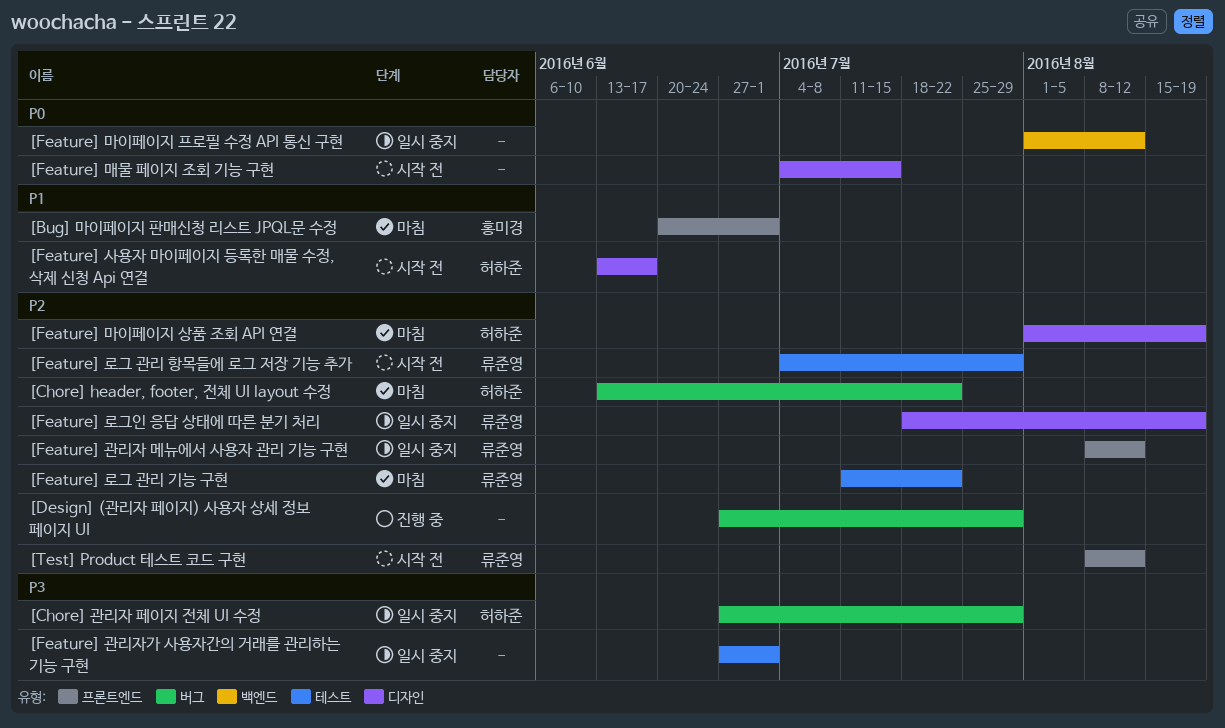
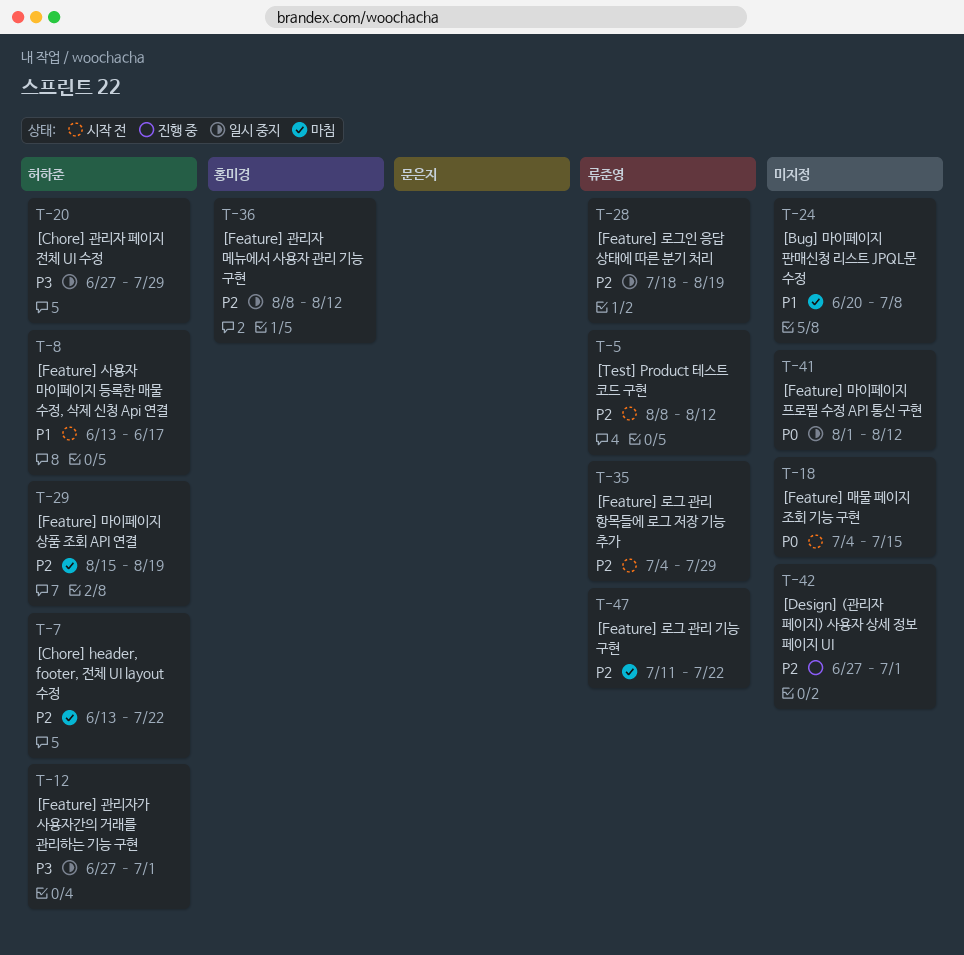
[Bug] 마이페이지 판매신청 리스트 JPQL문 수정, owner: 홍미경 -> none
[Bug] 마이페이지 판매신청 리스트 JPQL문 수정, due: Jul 1 -> Jul 8
[Design] (관리자 페이지) 사용자 상세 정보 페이지 UI, due: Jul 29 -> Jul 1
[Feature] 관리자 메뉴에서 사용자 관리 기능 구현, owner: 류준영 -> 홍미경
[Feature] 관리자가 사용자간의 거래를 관리하는 기능 구현, owner: none -> 허하준
[Feature] 마이페이지 상품 조회 API 연결, start: Aug 1 -> Aug 15

